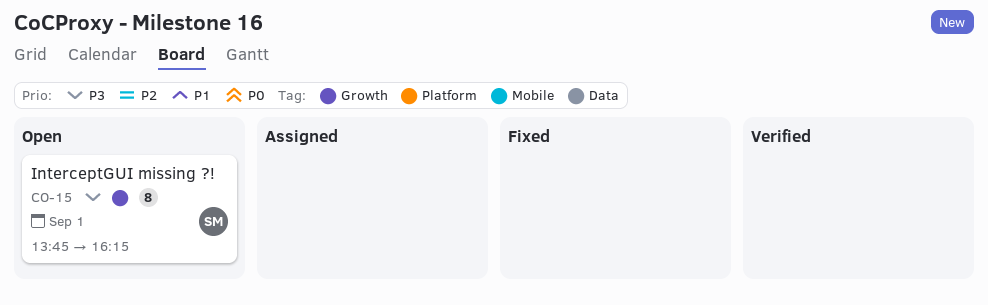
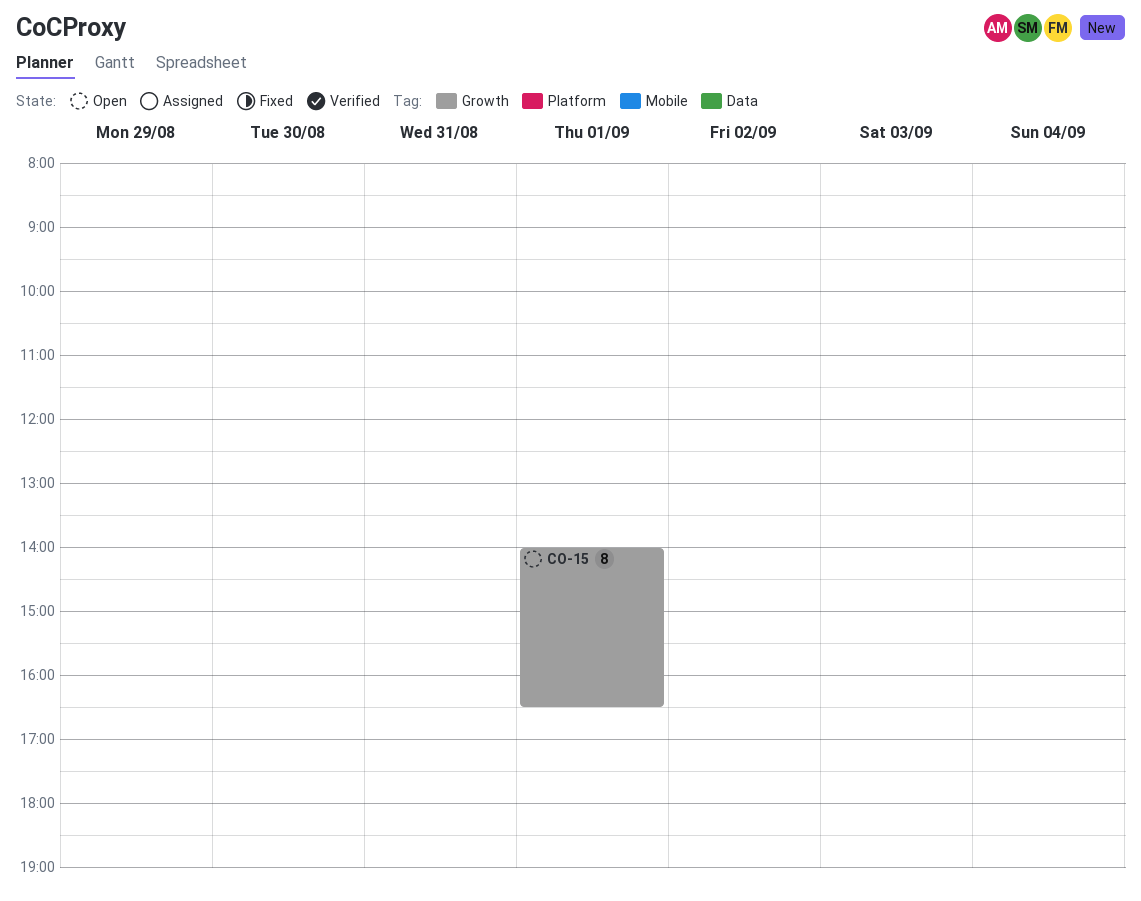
CO-15, begins: 13:45 -> 14:00
CO-15, ends: 16:15 -> 16:30

